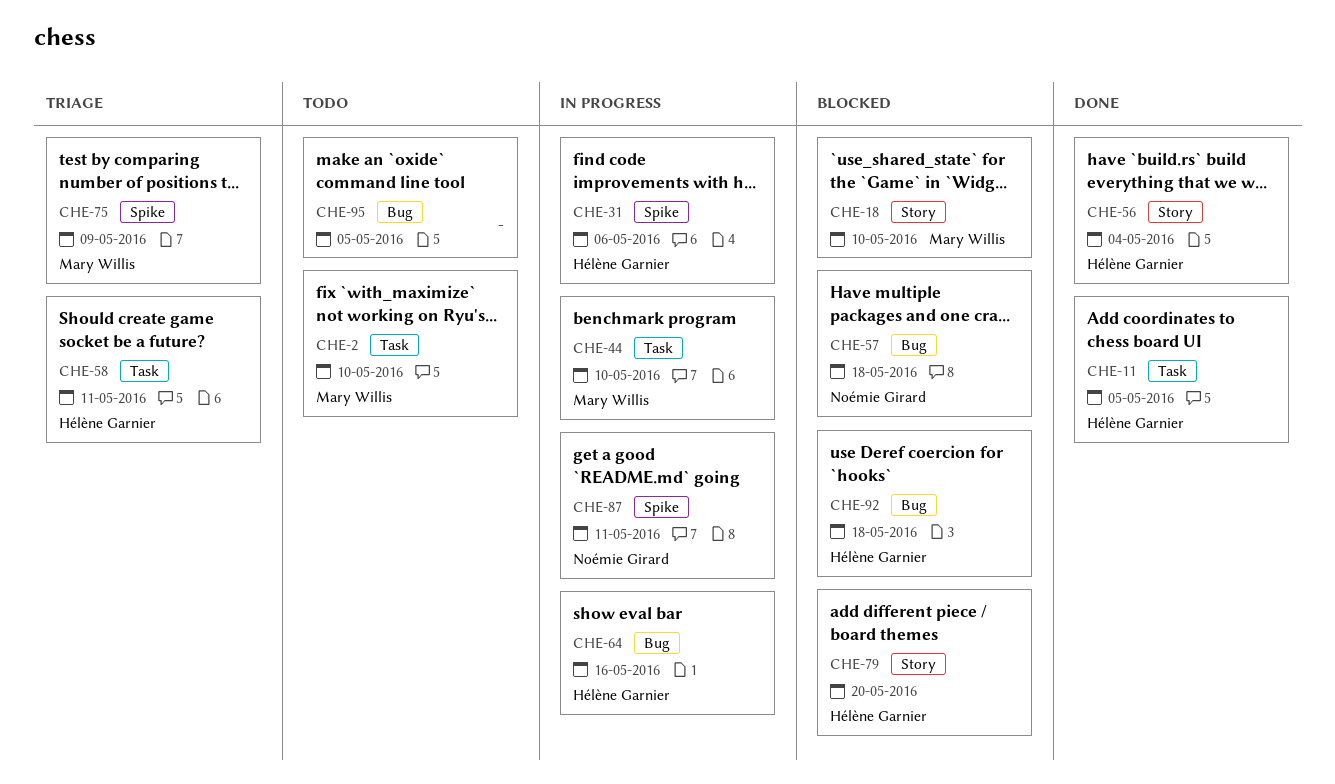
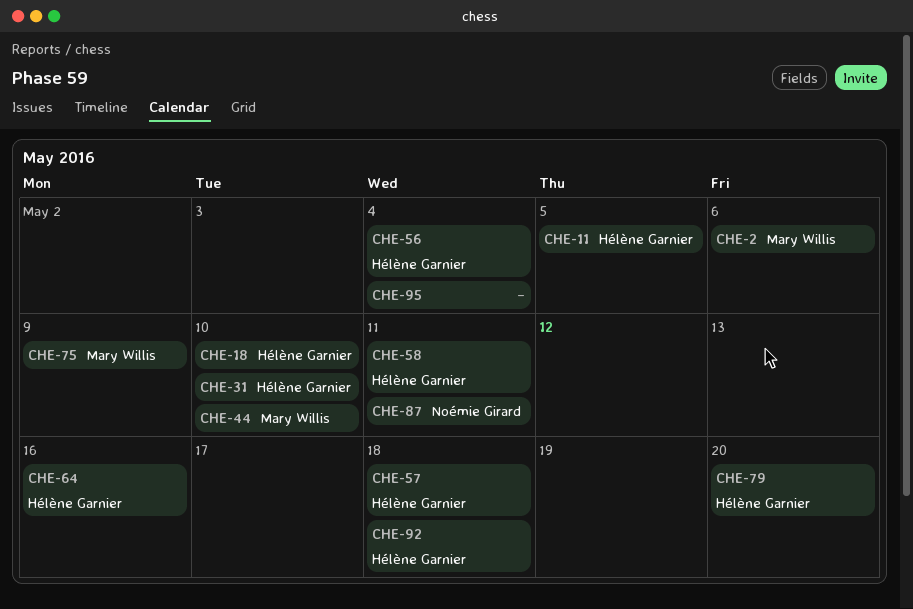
CHE-2, due: May 10 -> May 6
CHE-18, owner: Mary Willis -> Hélène Garnier
CHE-31, due: May 6 -> May 10
CHE-57, owner: Noémie Girard -> Hélène Garnier
CHE-95, due: May 5 -> May 4

